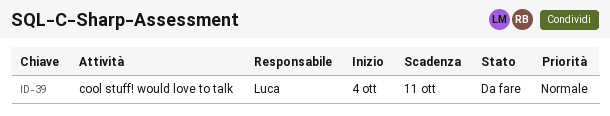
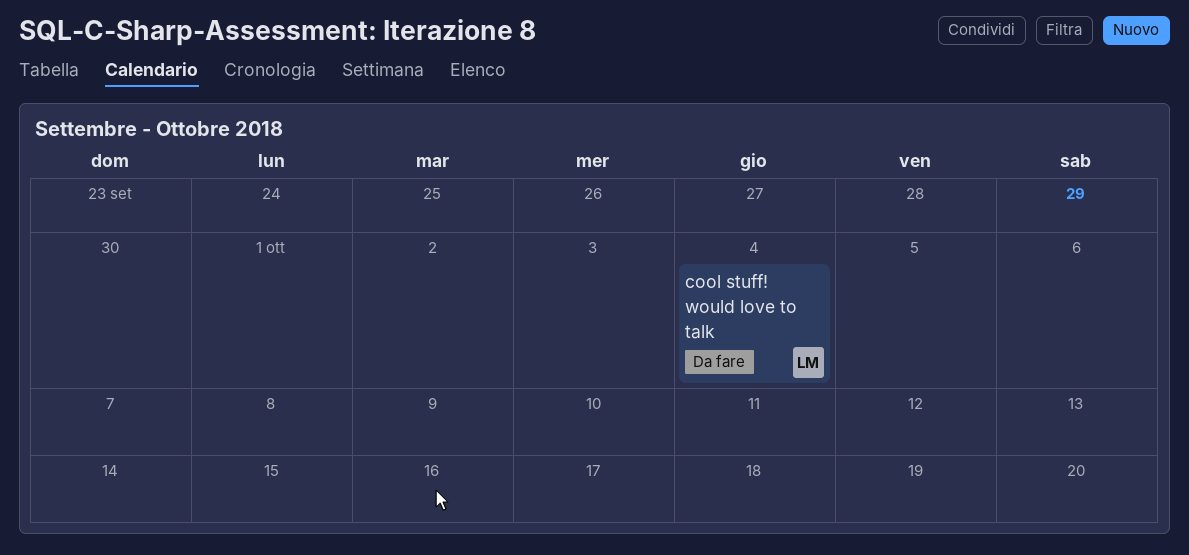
cool stuff! would love to talk, due: Oct 11 -> Oct 4

